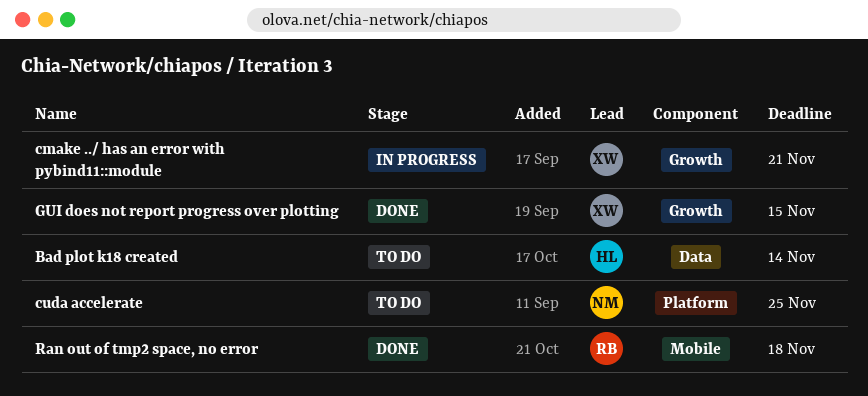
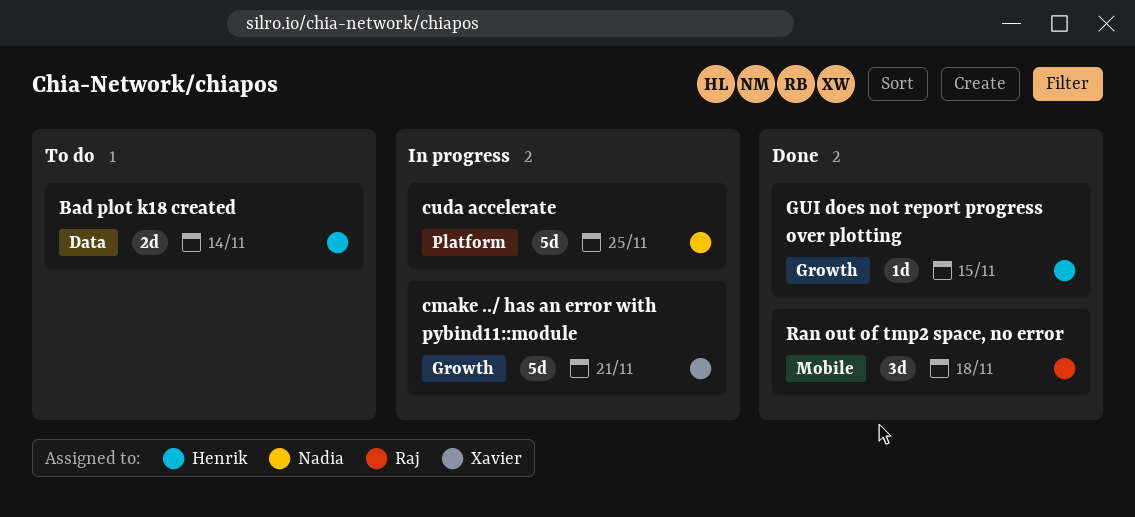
cuda accelerate, status: To do -> In progress
GUI does not report progress over plotting, owner: Xavier -> Henrik

